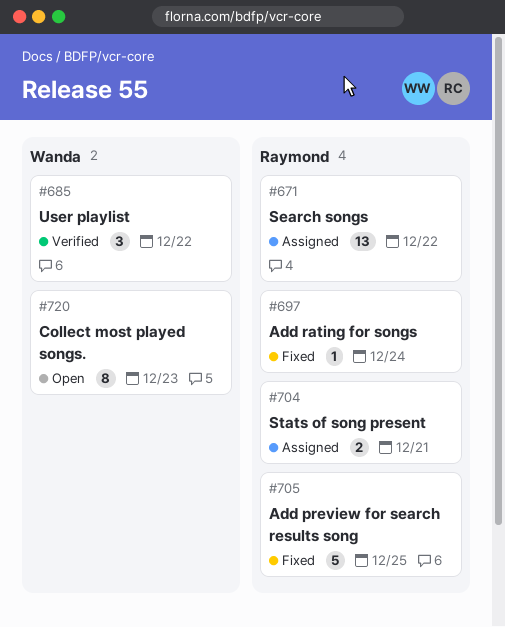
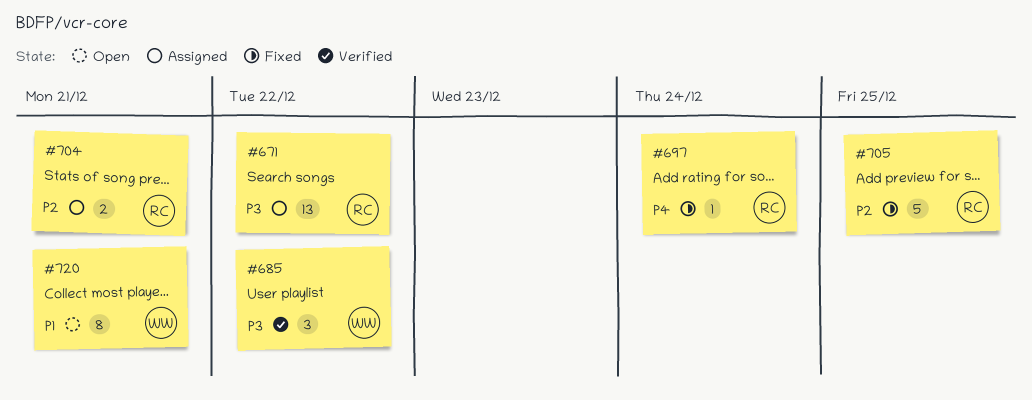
#720, due: Dec 23 -> Dec 21

